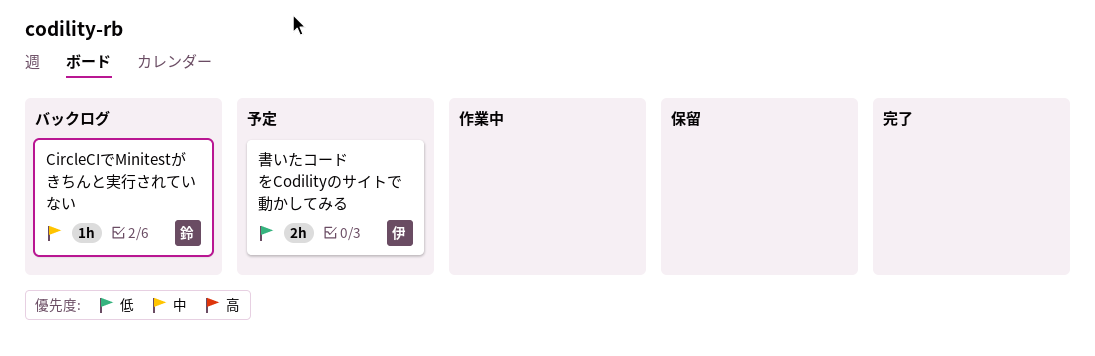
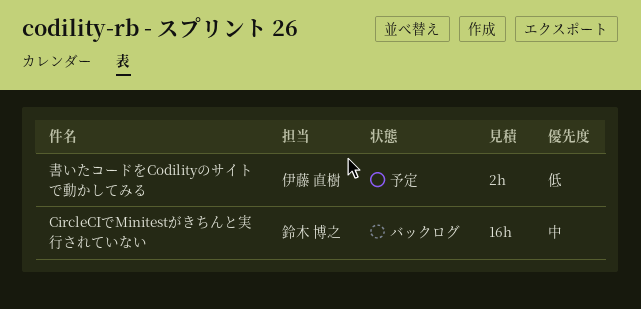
CircleCIでMinitestがきちんと実行されていない, estimate: 1h -> 16h

